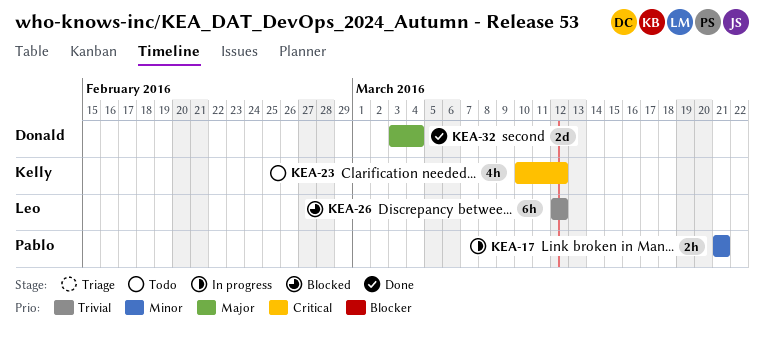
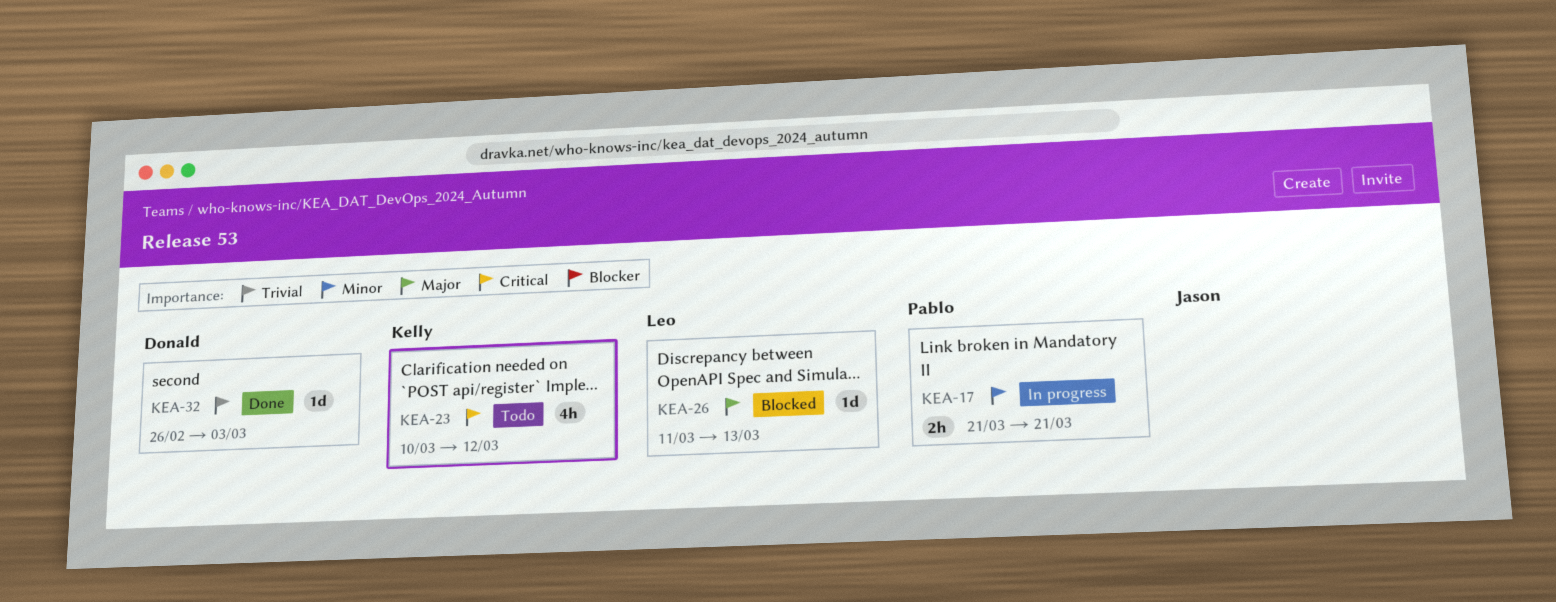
KEA-26, priority: Trivial -> Major
KEA-26, estimate: 6h -> 1d
KEA-26, start: Mar 12 -> Mar 11
KEA-26, due: Mar 12 -> Mar 13
KEA-32, priority: Major -> Trivial
KEA-32, estimate: 2d -> 1d
KEA-32, start: Mar 3 -> Feb 26
KEA-32, due: Mar 4 -> Mar 3

